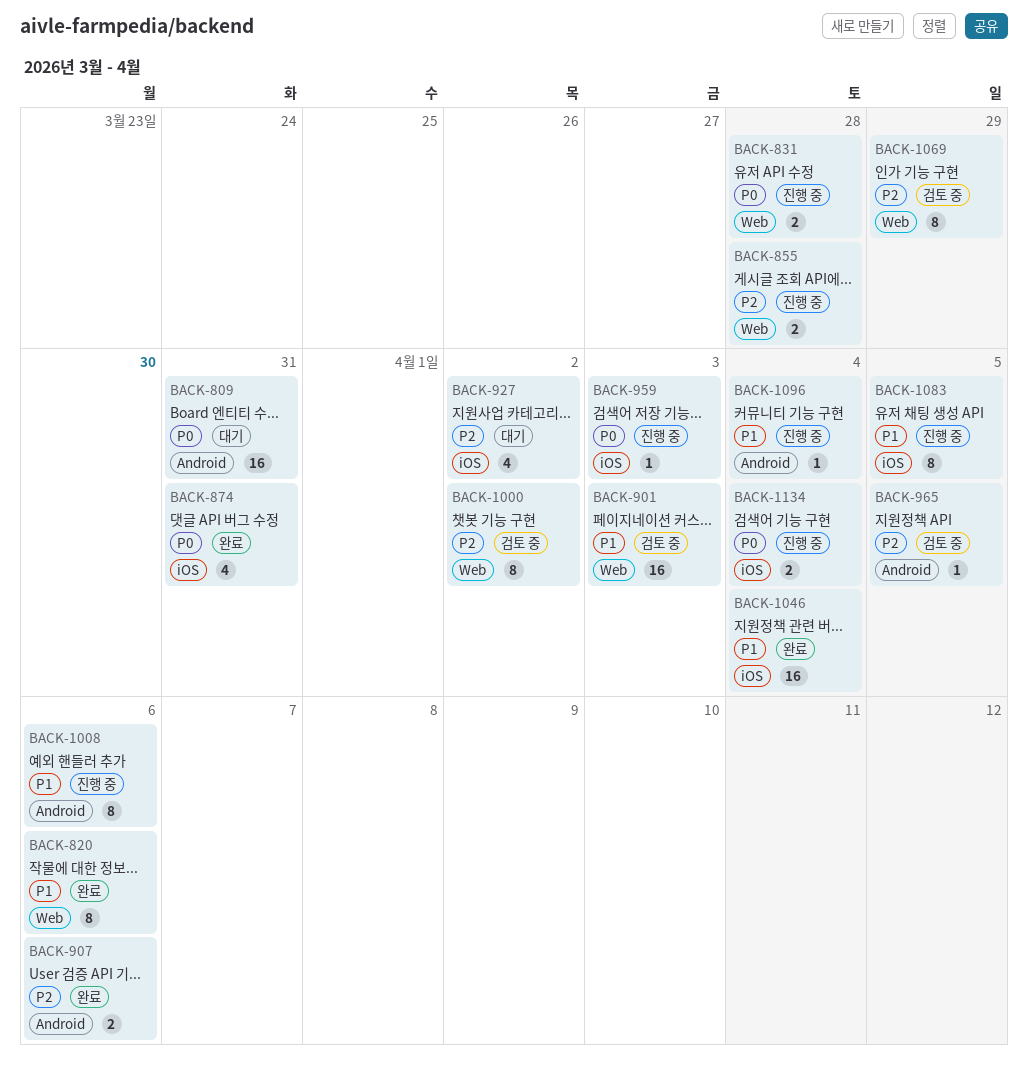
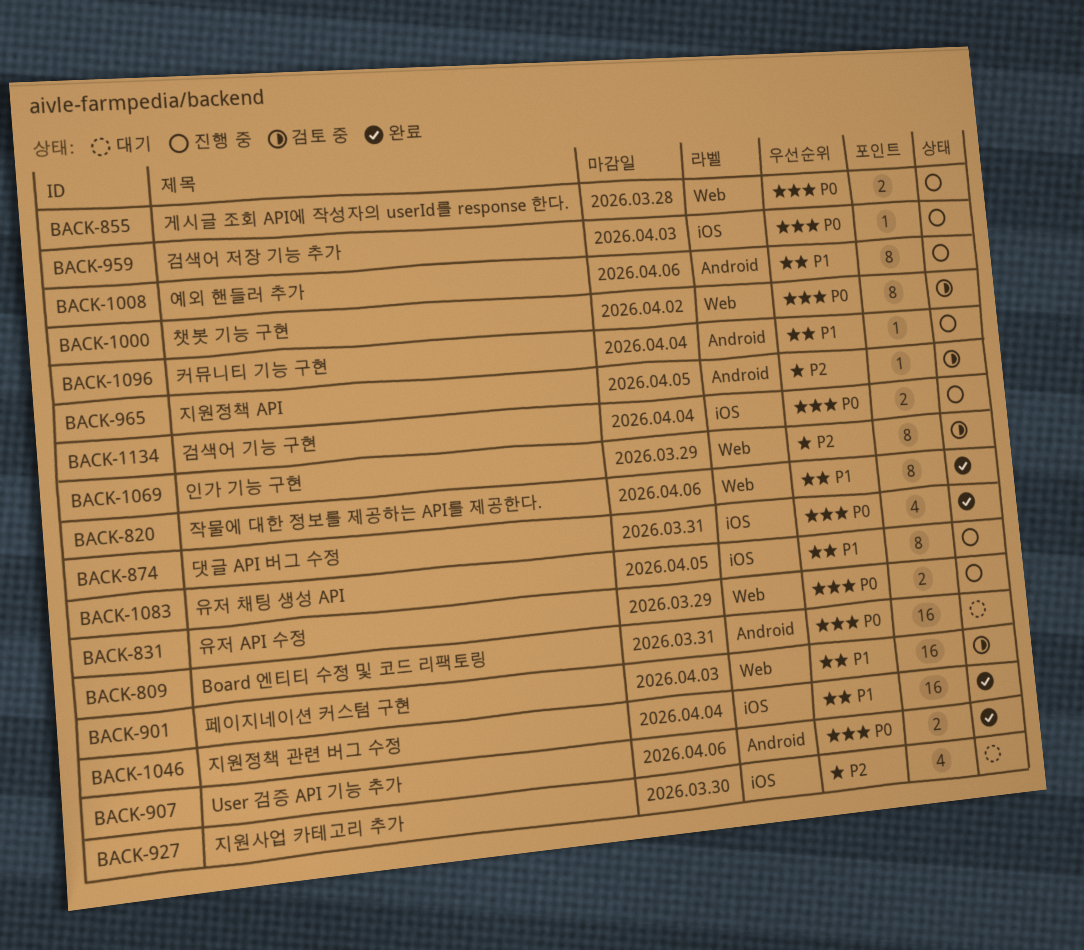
BACK-831, due: Mar 28 -> Mar 29
BACK-855, priority: P2 -> P0
BACK-907, priority: P2 -> P0
BACK-927, due: Apr 2 -> Mar 30
BACK-1000, priority: P2 -> P0

